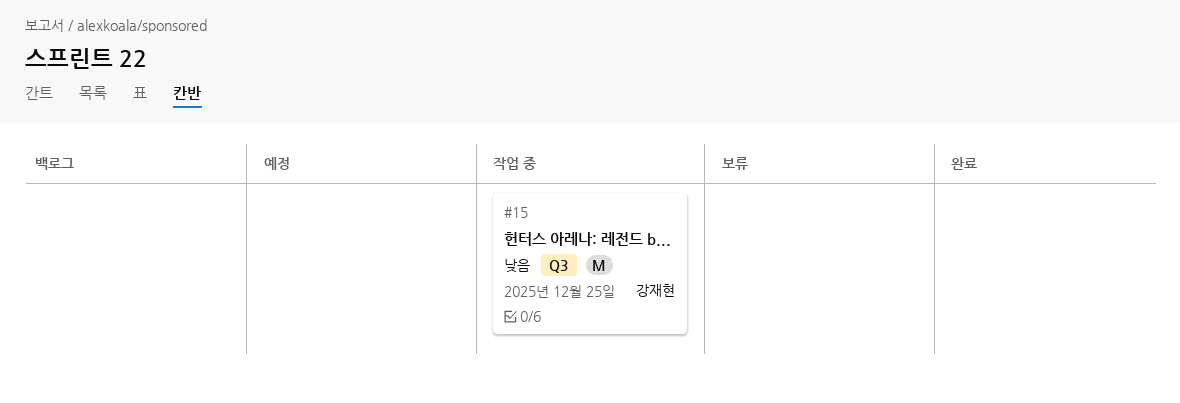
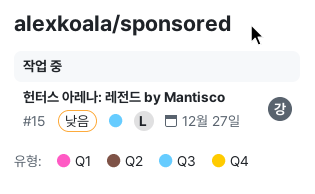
#15, estimate: M -> L
#15, due: Dec 25 -> Dec 27

